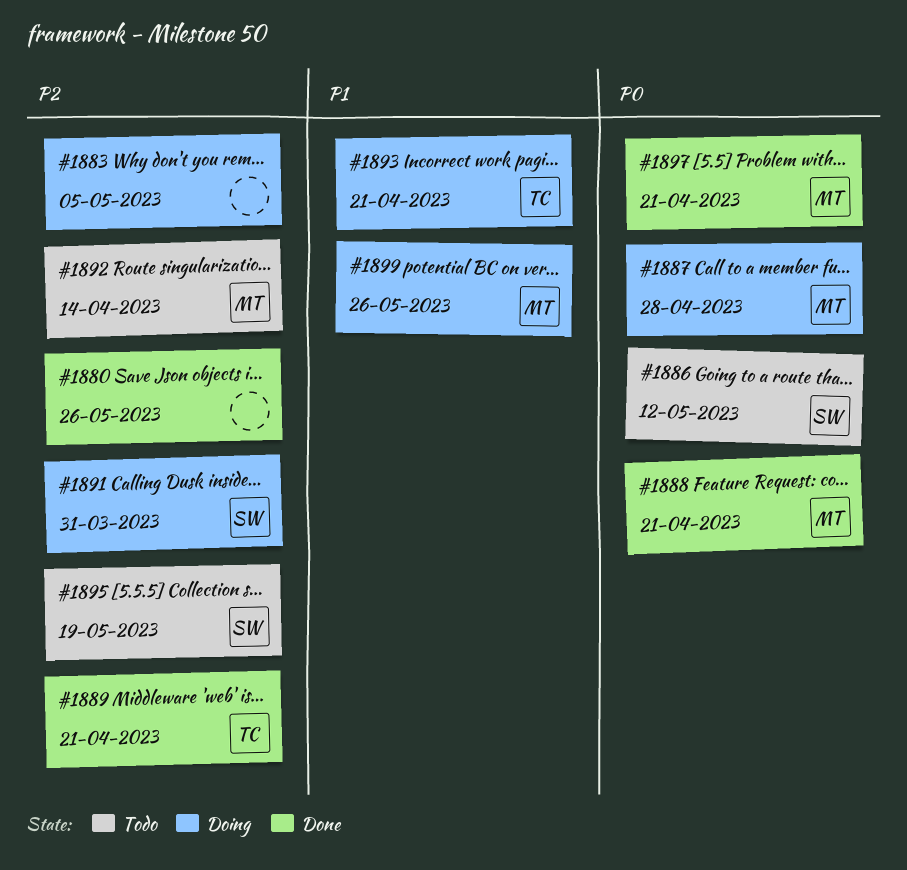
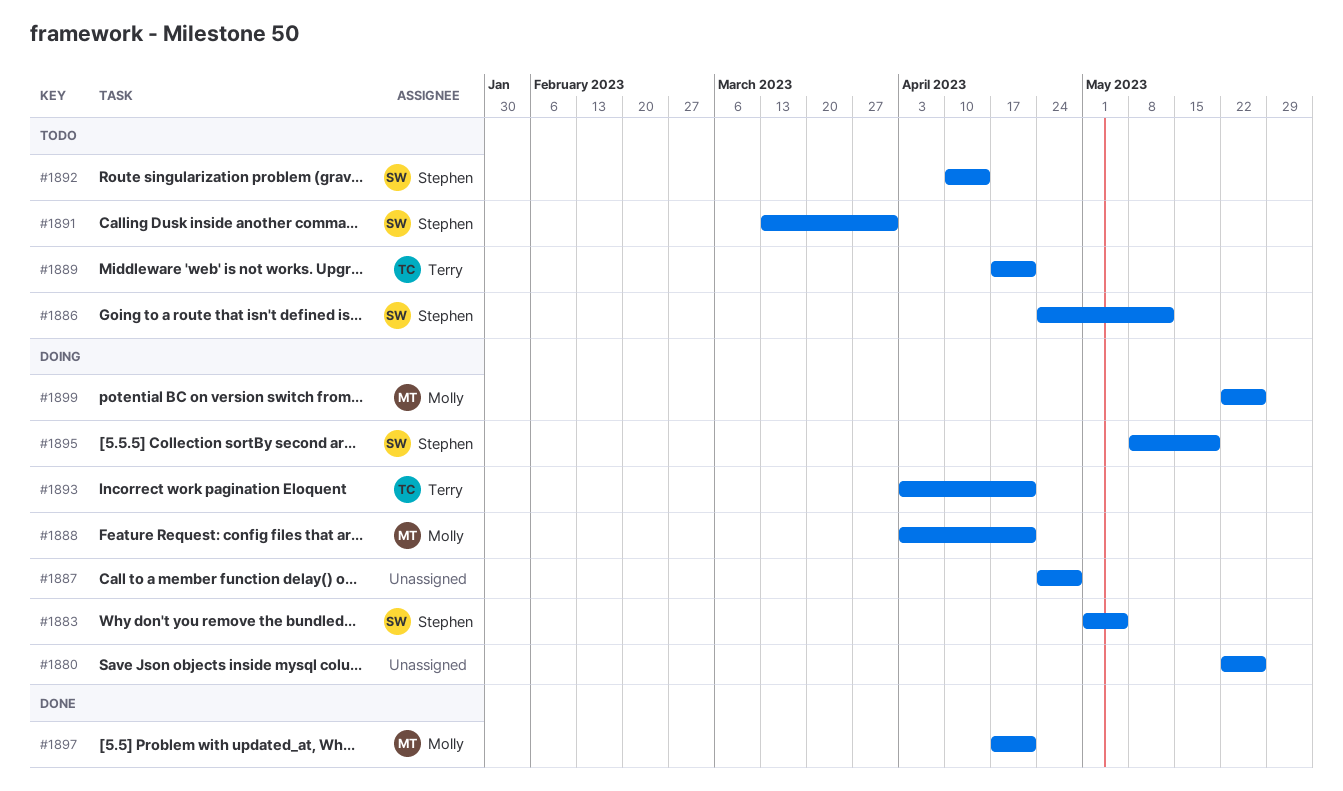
#1880, status: Done -> Doing
#1883, owner: none -> Stephen
#1887, owner: Molly -> none
#1888, status: Done -> Doing
#1889, status: Done -> Todo
#1891, status: Doing -> Todo
#1892, owner: Molly -> Stephen
#1895, status: Todo -> Doing

